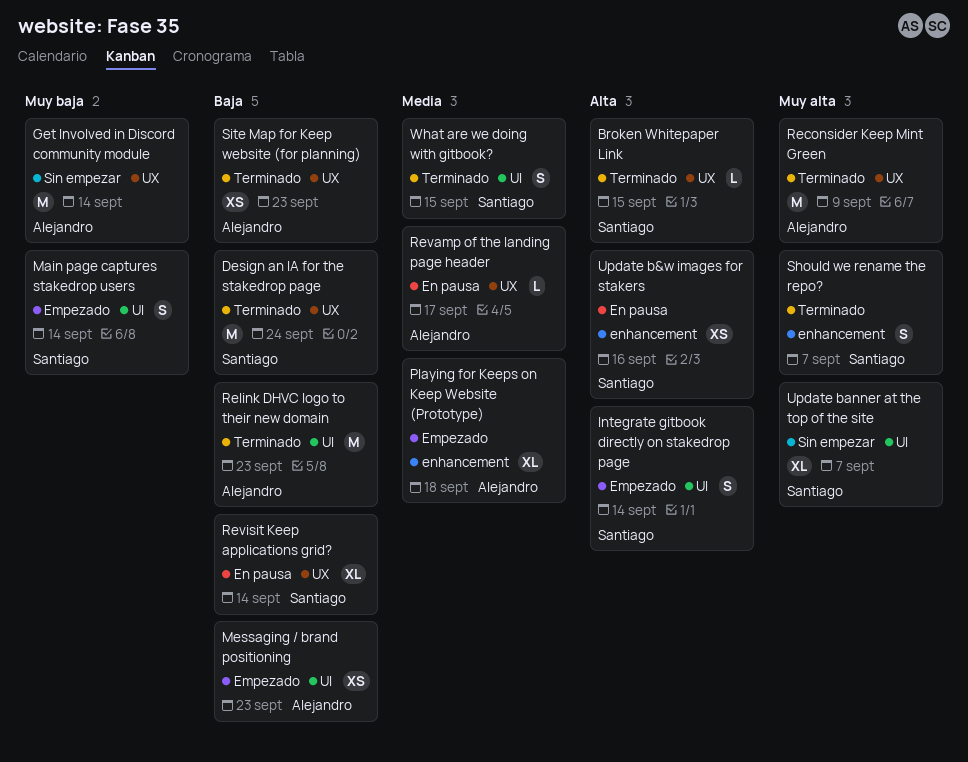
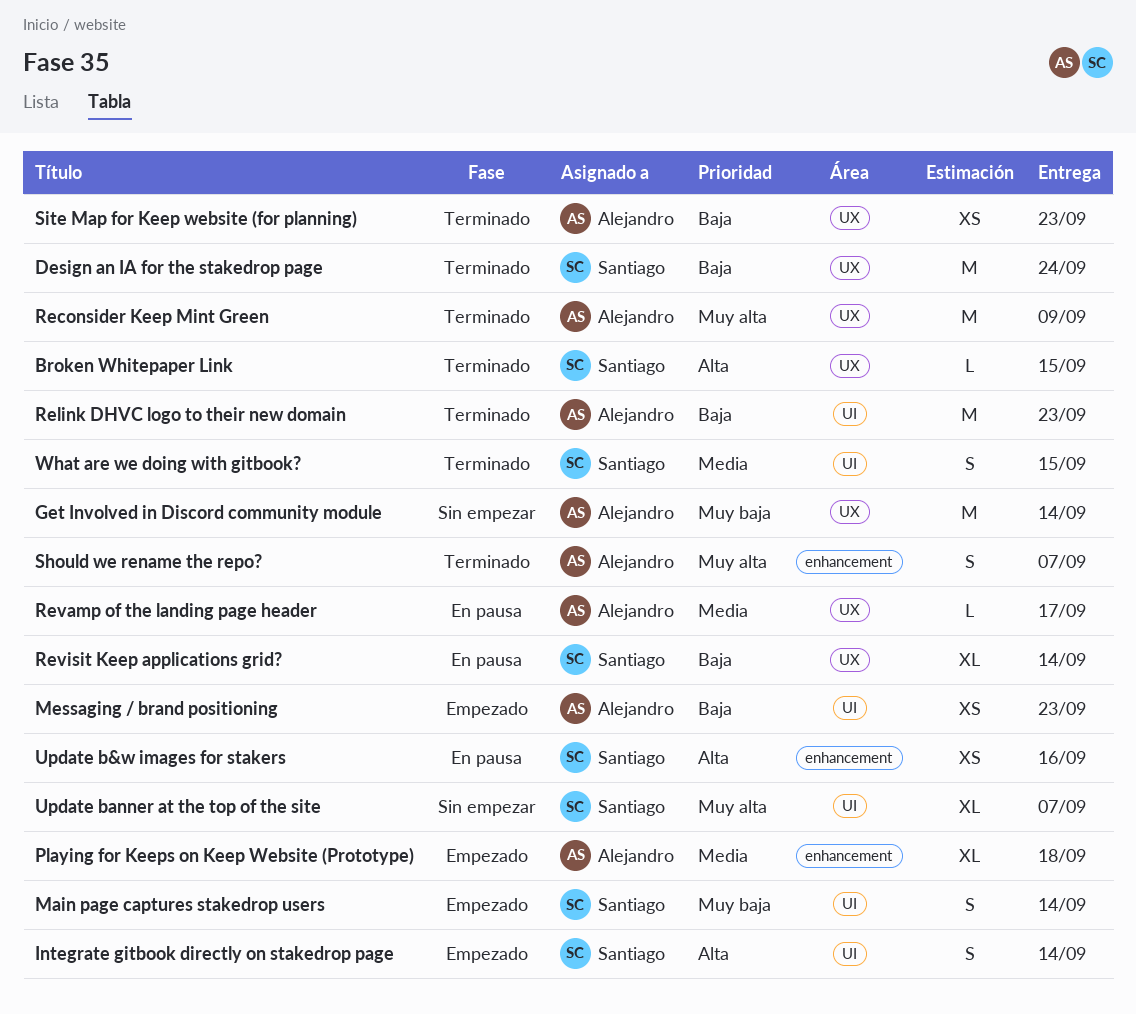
Should we rename the repo?, owner: Santiago -> Alejandro

